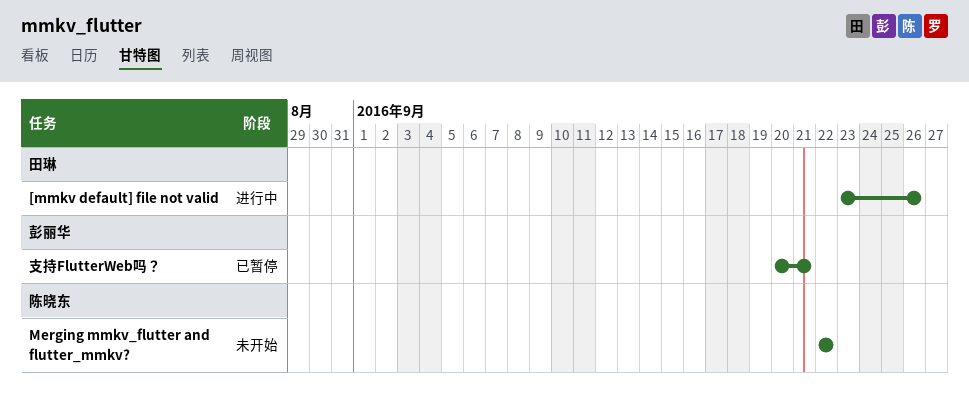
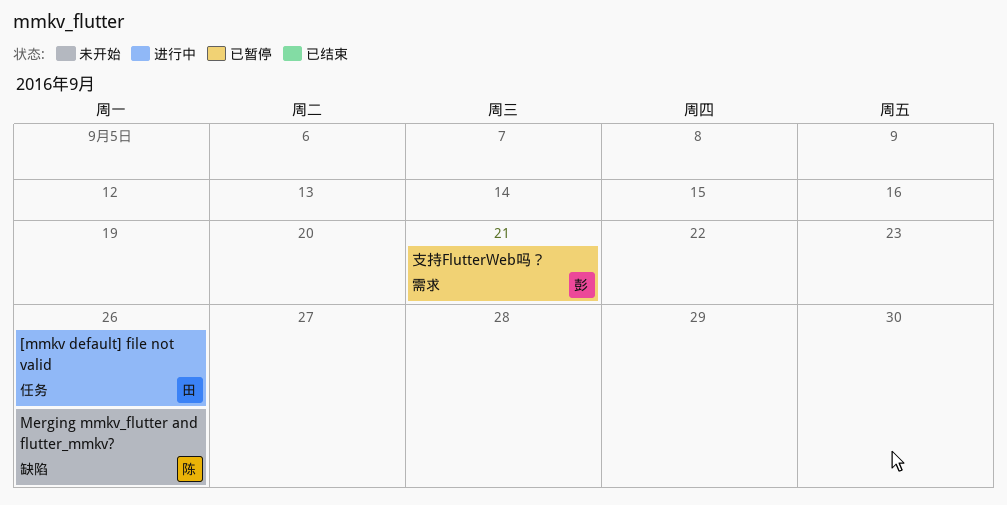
Merging mmkv_flutter and flutter_mmkv?, due: Sep 22 -> Sep 26

